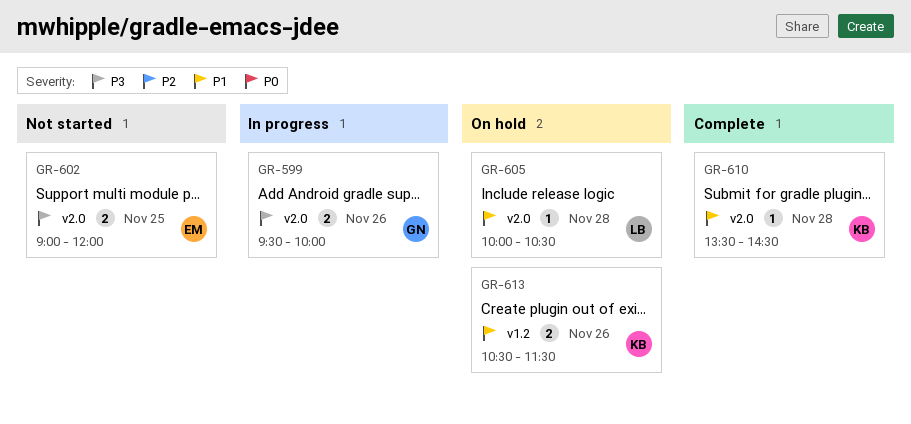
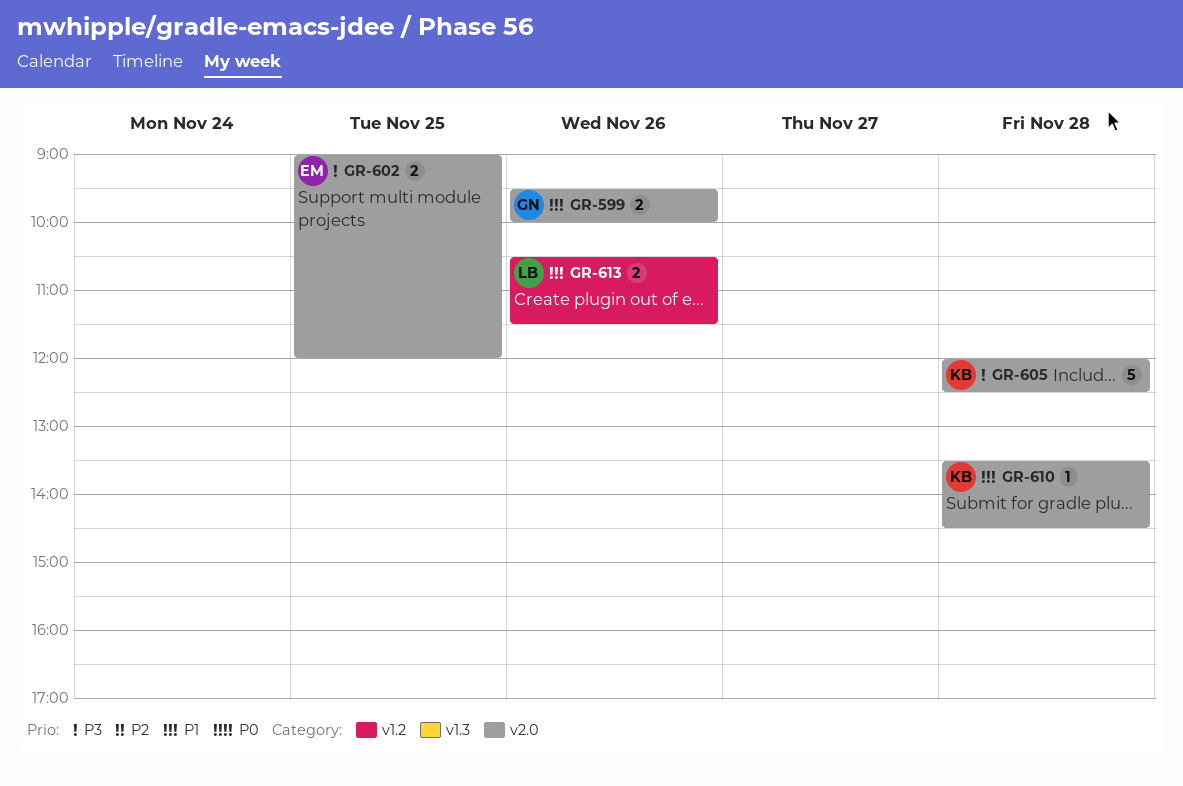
GR-599, priority: P3 -> P1
GR-605, owner: LB -> KB
GR-605, priority: P1 -> P3
GR-605, estimate: 1 -> 5
GR-605, begins: 10:00 -> 12:00
GR-605, ends: 10:30 -> 12:30
GR-613, owner: KB -> LB

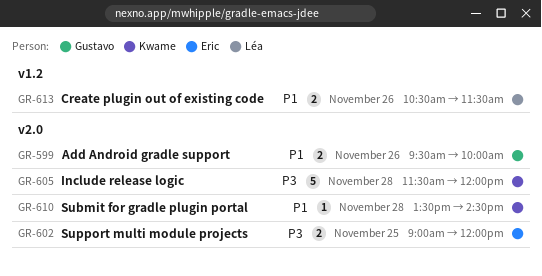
GR-605, begins: 12:00 -> 11:30
GR-605, ends: 12:30 -> 12:00

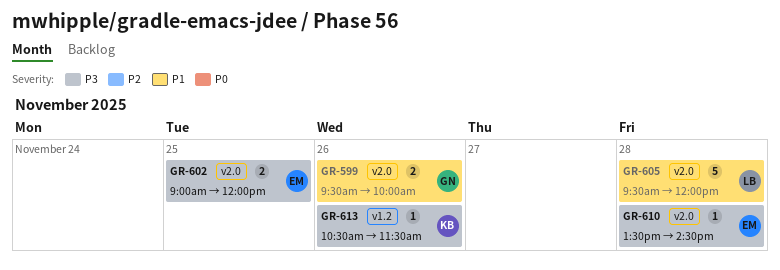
GR-605, owner: Kwame -> Léa
GR-605, priority: P3 -> P1
GR-605, begins: 11:30 -> 09:30
GR-610, owner: Kwame -> Eric
GR-610, priority: P1 -> P3
GR-613, owner: Léa -> Kwame
GR-613, priority: P1 -> P3
GR-613, estimate: 2 -> 1

